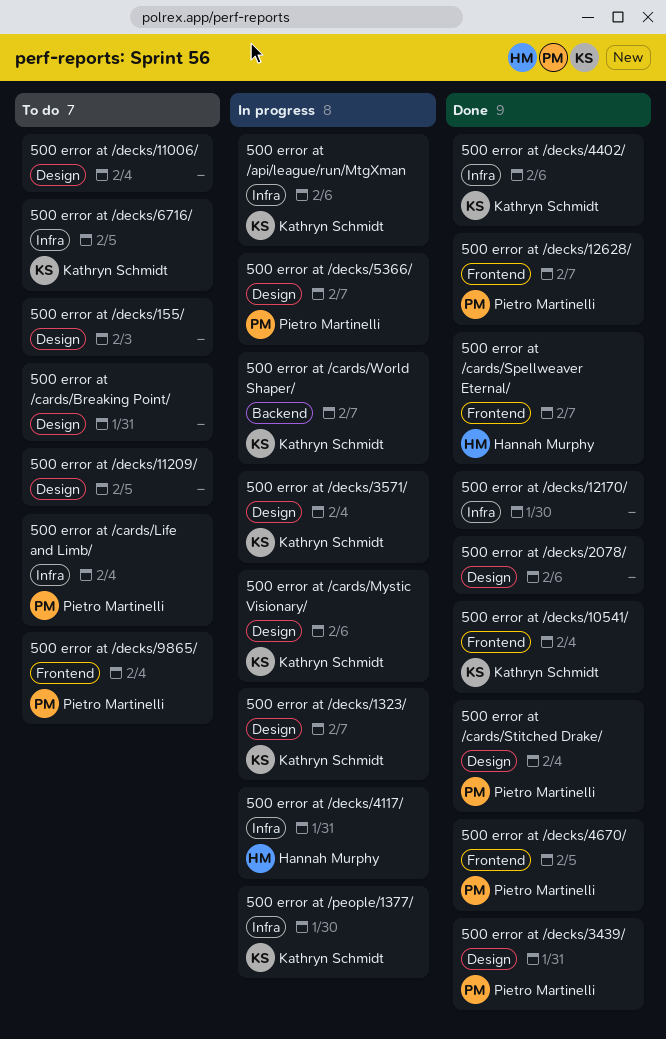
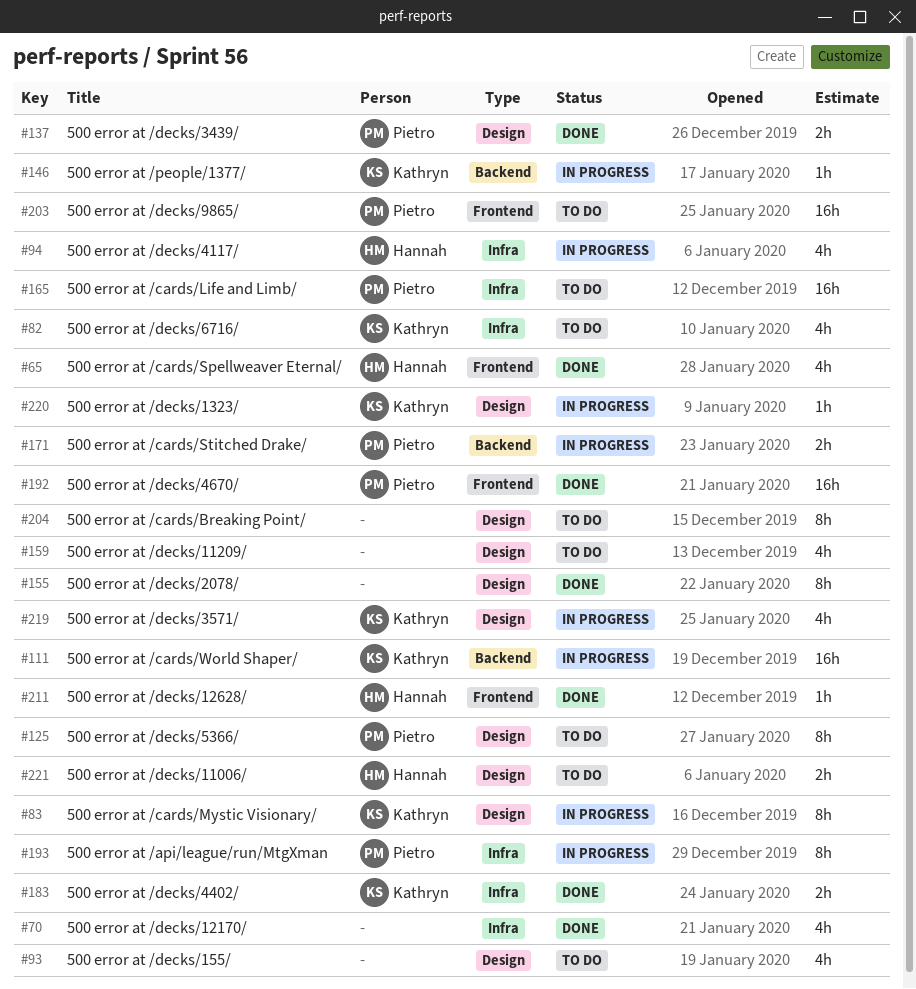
500 error at /api/league/run/MtgXman, owner: Kathryn Schmidt -> Pietro Martinelli
500 error at /cards/Stitched Drake/, status: Done -> In progress
500 error at /cards/Stitched Drake/, label: Design -> Backend
500 error at /decks/10541/: present -> none
500 error at /decks/11006/, owner: none -> Hannah Murphy
500 error at /decks/12628/, owner: Pietro Martinelli -> Hannah Murphy
500 error at /decks/5366/, status: In progress -> To do
500 error at /people/1377/, label: Infra -> Backend

